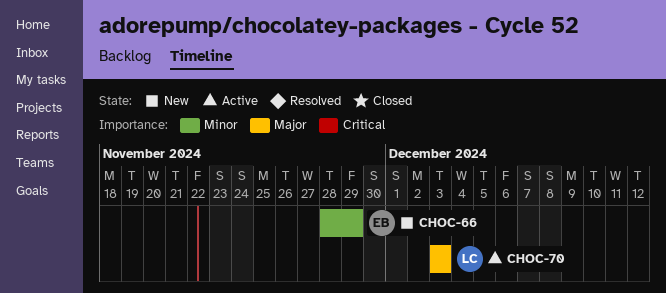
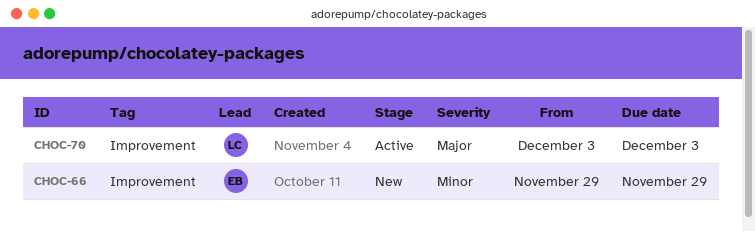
CHOC-66, start: Nov 28 -> Nov 29

